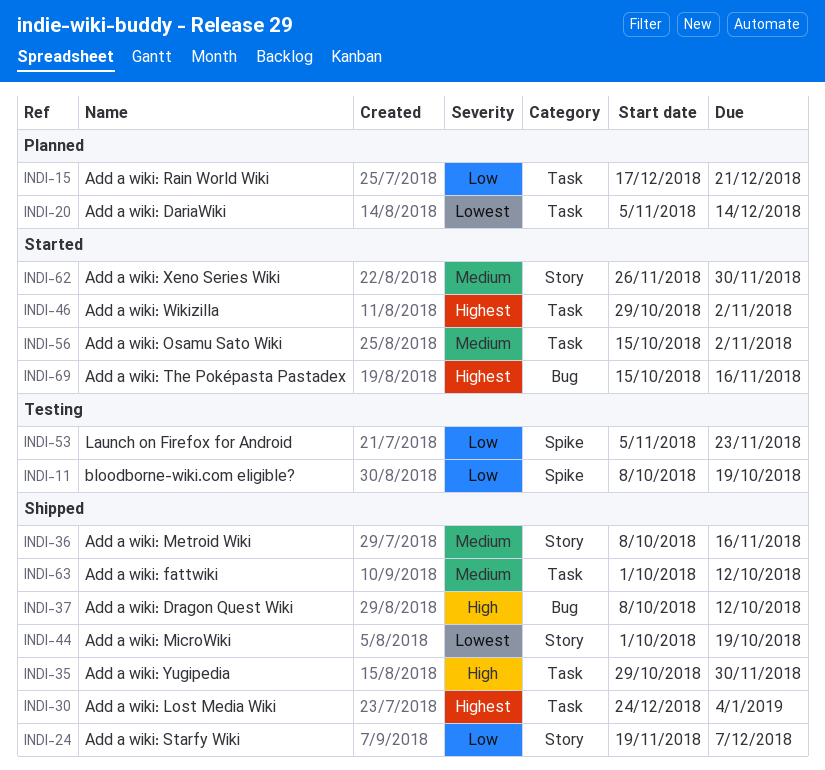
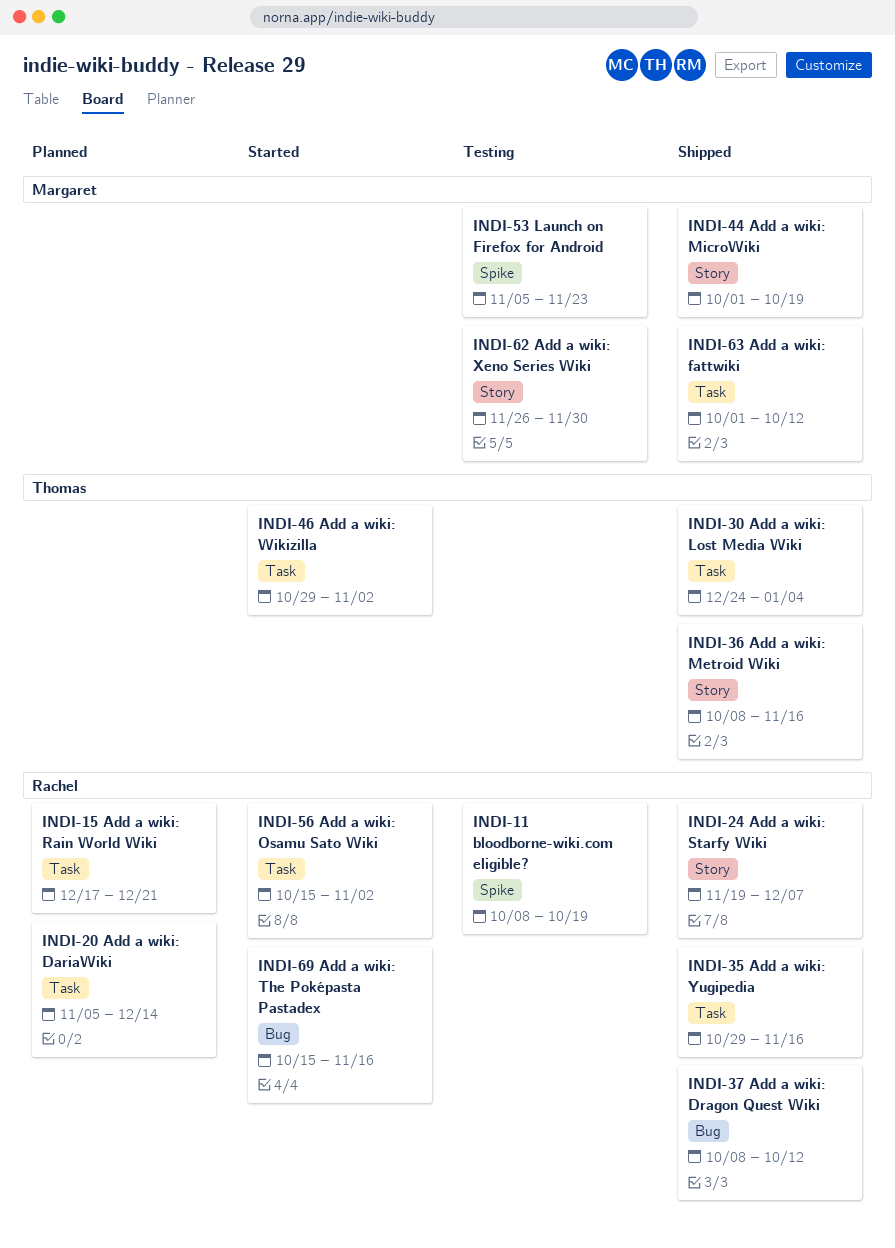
INDI-35, due: Nov 30 -> Nov 16
INDI-62, status: Started -> Testing

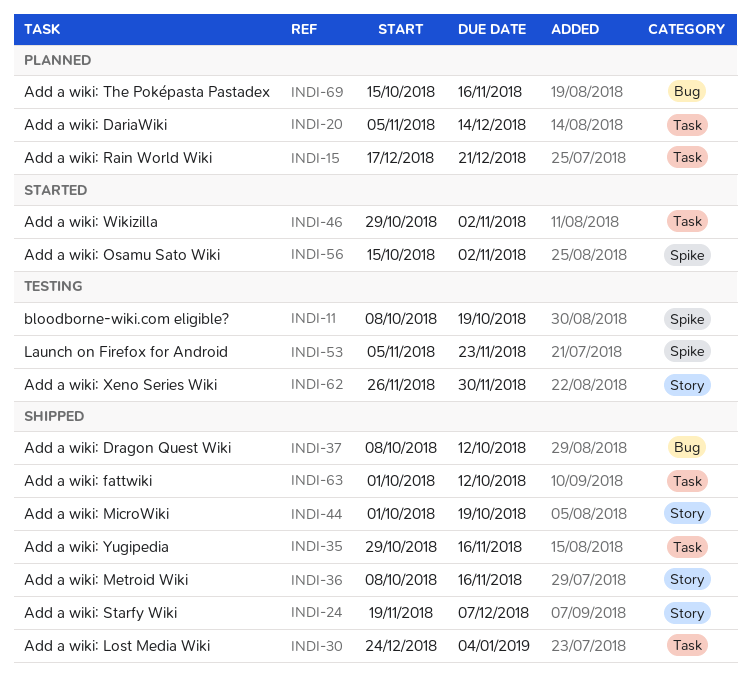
INDI-56, label: Task -> Spike
INDI-69, status: Started -> Planned

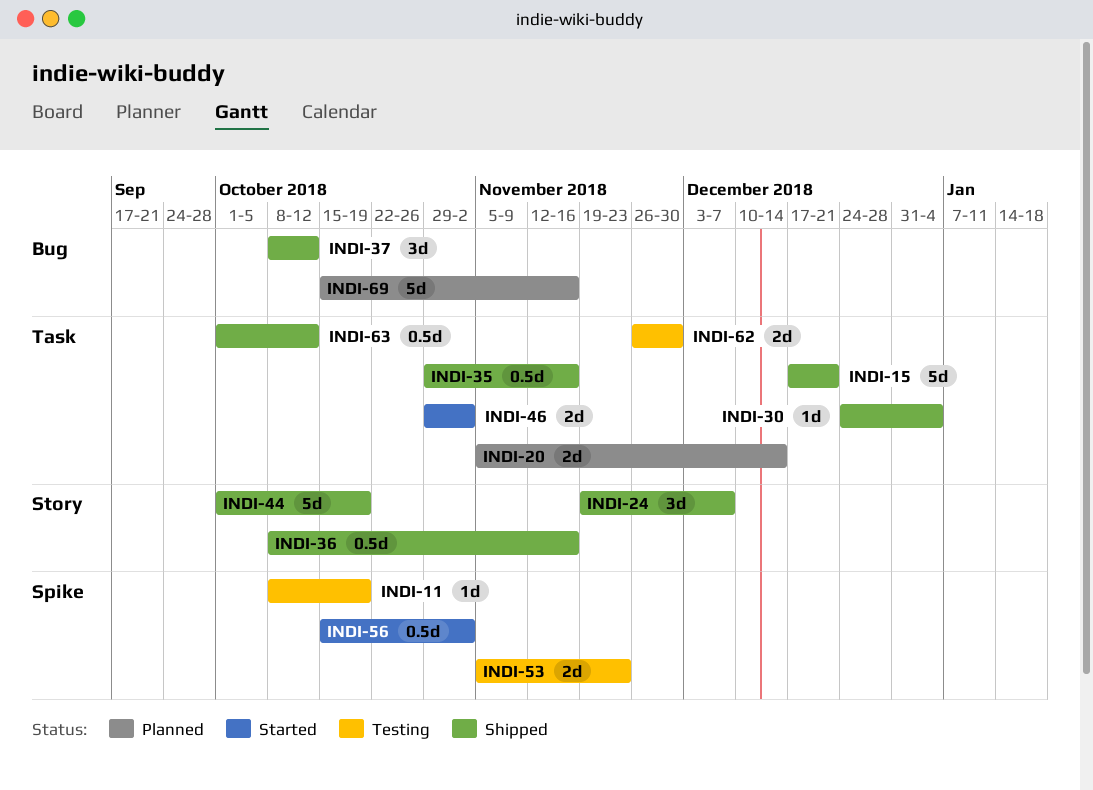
INDI-15, status: Planned -> Shipped
INDI-62, label: Story -> Task

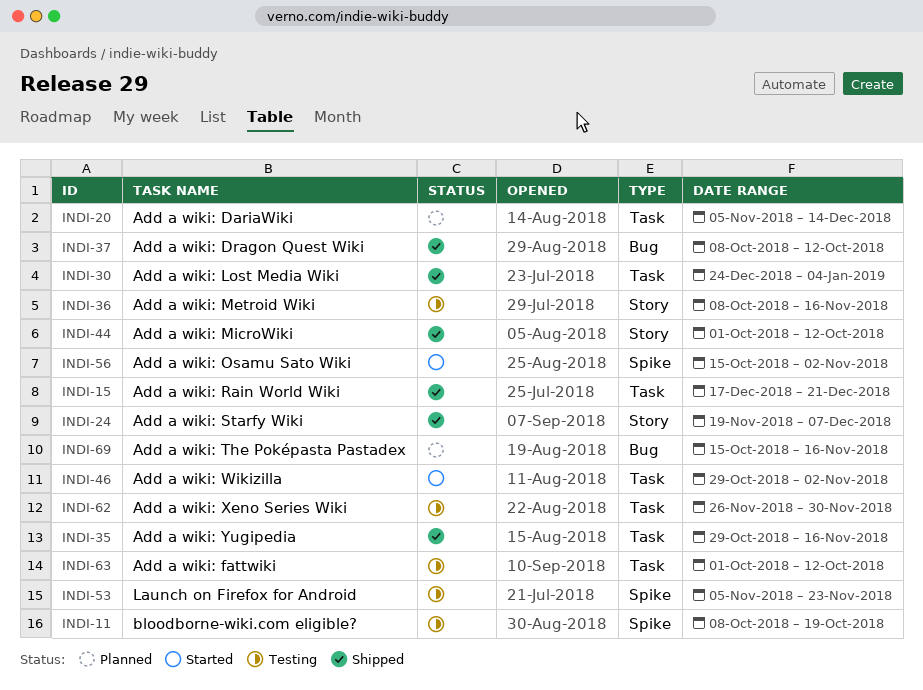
INDI-36, status: Shipped -> Testing
INDI-44, due: Oct 19 -> Oct 12
INDI-63, status: Shipped -> Testing

